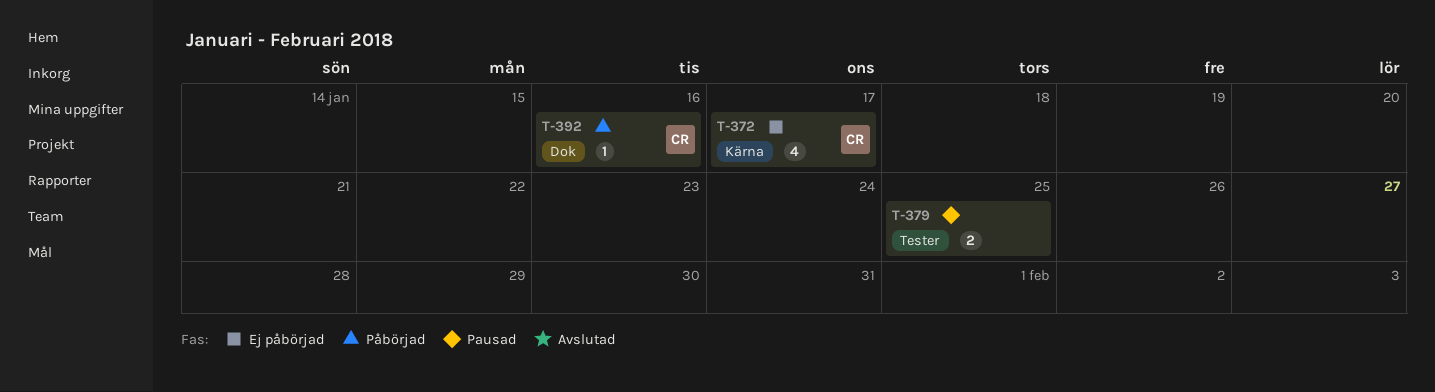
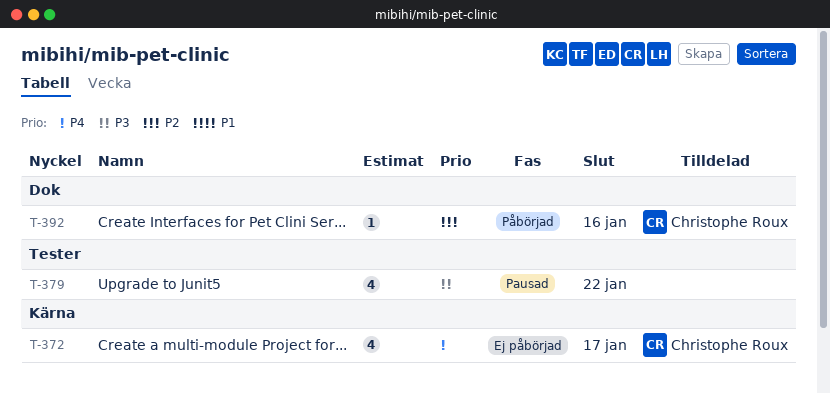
T-379, estimate: 2 -> 4
T-379, due: Jan 25 -> Jan 22

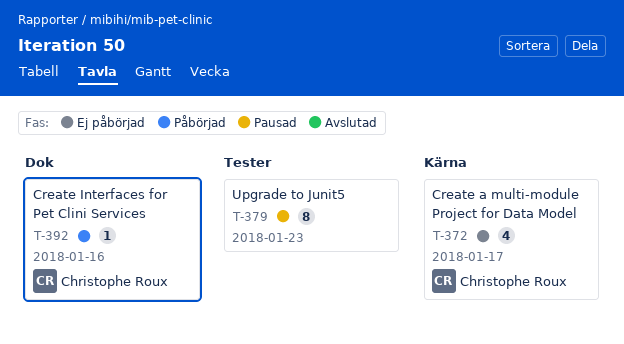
T-379, estimate: 4 -> 8
T-379, due: Jan 22 -> Jan 23

